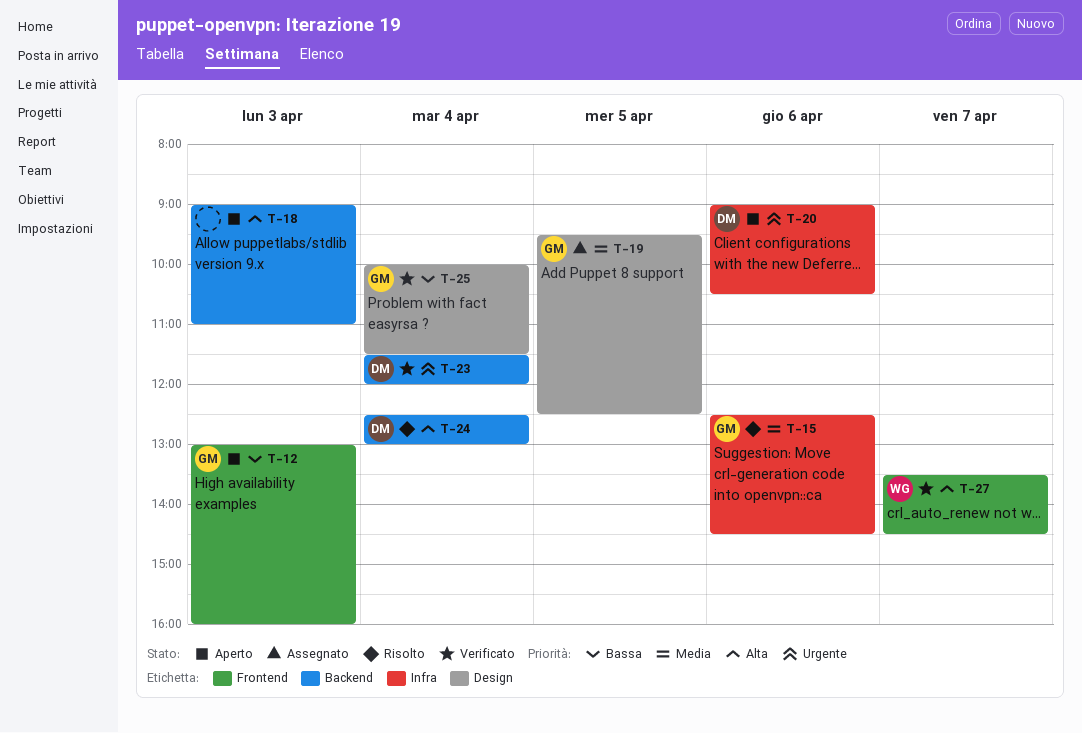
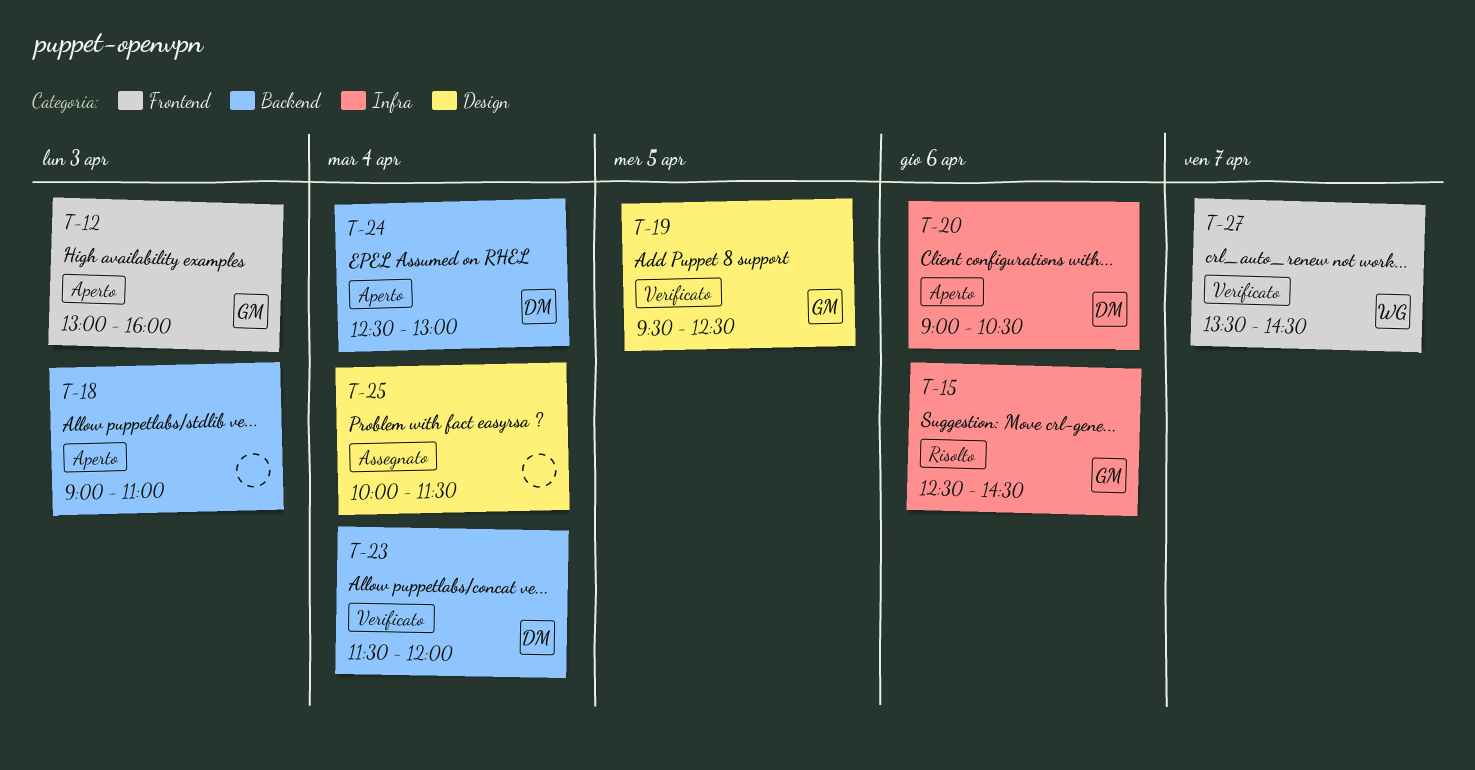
T-19, status: Assegnato -> Verificato
T-24, status: Risolto -> Aperto
T-25, status: Verificato -> Assegnato
T-25, owner: GM -> none

